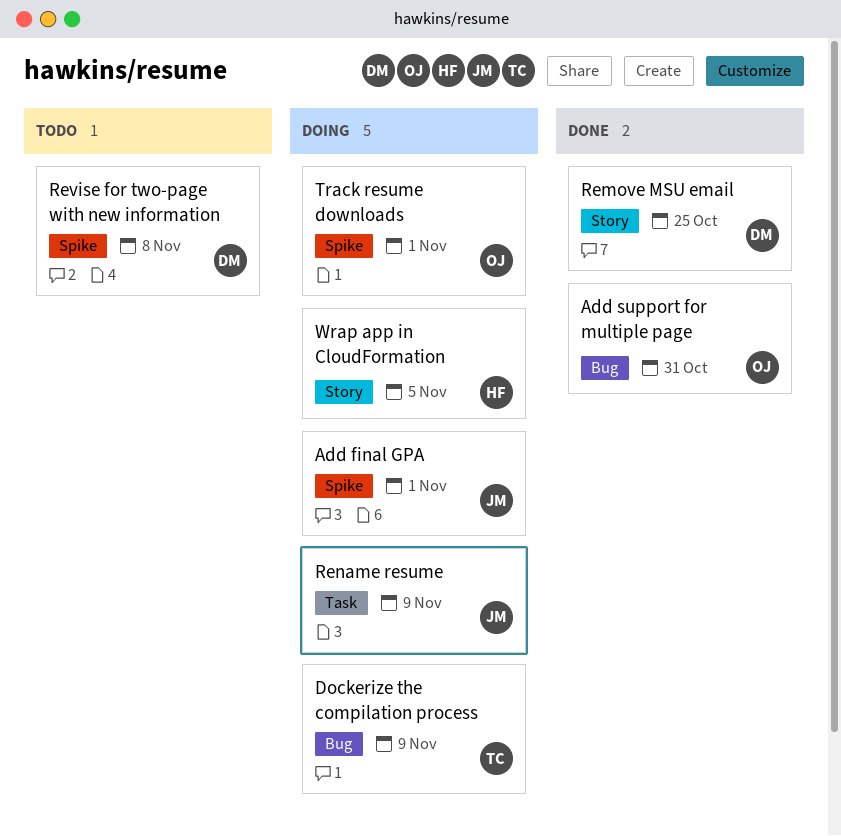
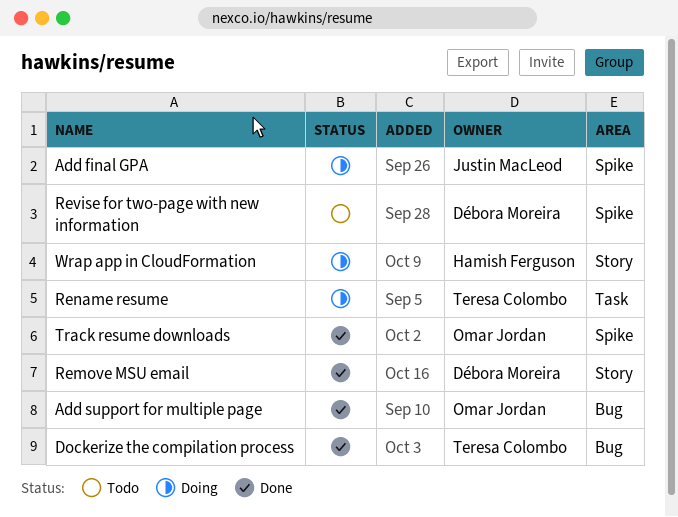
Dockerize the compilation process, status: Doing -> Done
Rename resume, owner: Justin MacLeod -> Teresa Colombo
Track resume downloads, status: Doing -> Done

